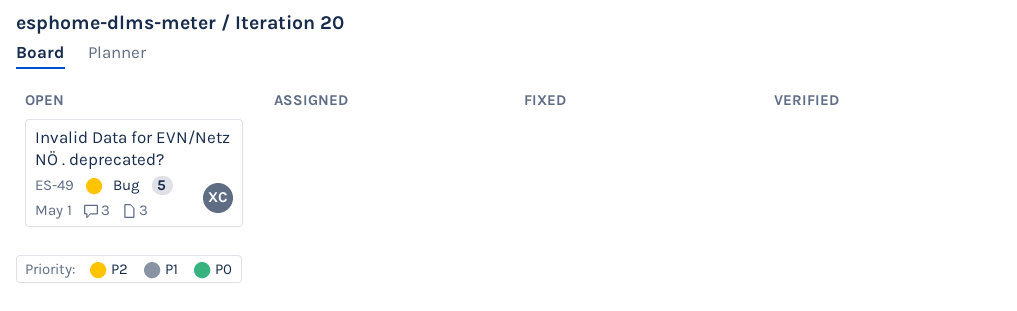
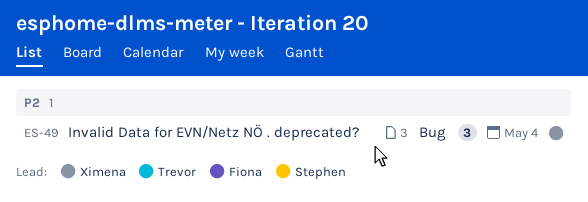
ES-49, estimate: 5 -> 3
ES-49, due: May 1 -> May 4

